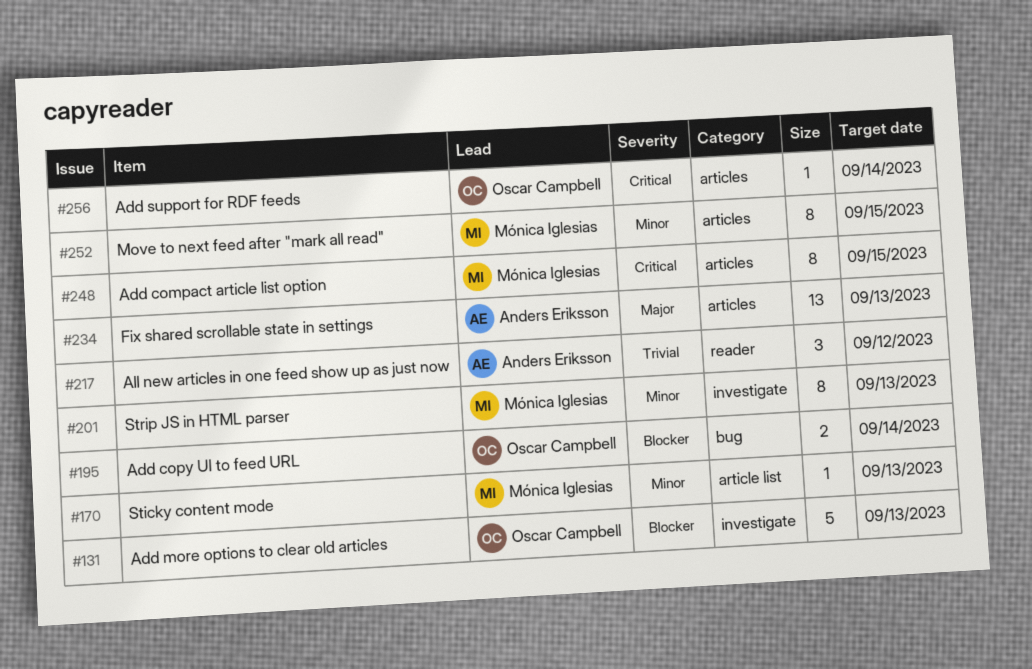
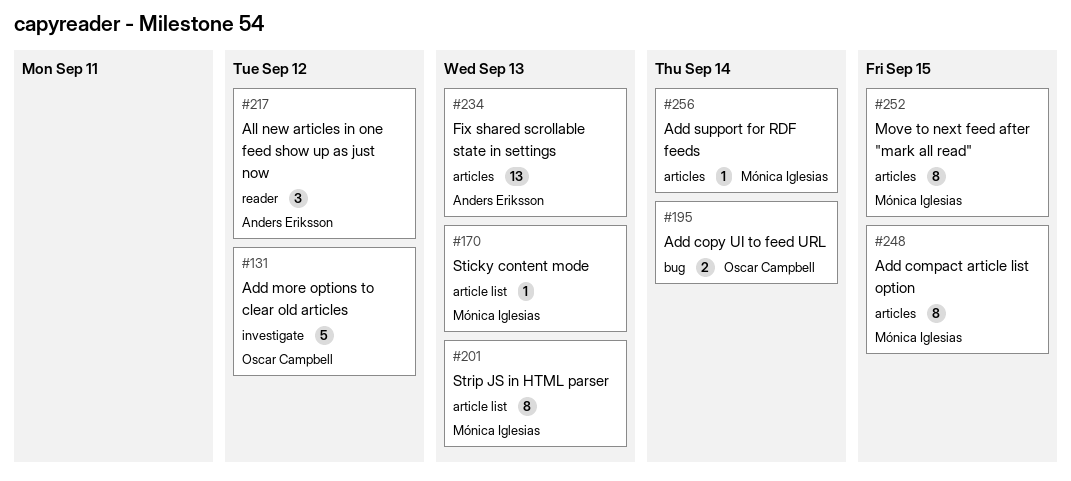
#131, due: Sep 13 -> Sep 12
#201, label: investigate -> article list
#256, owner: Oscar Campbell -> Mónica Iglesias

